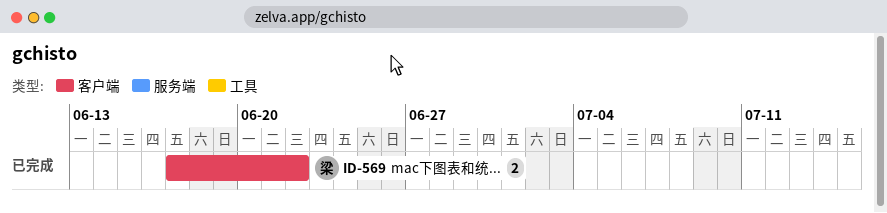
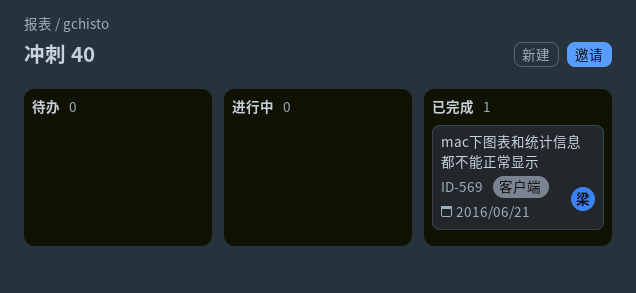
ID-569, due: Jun 22 -> Jun 21

